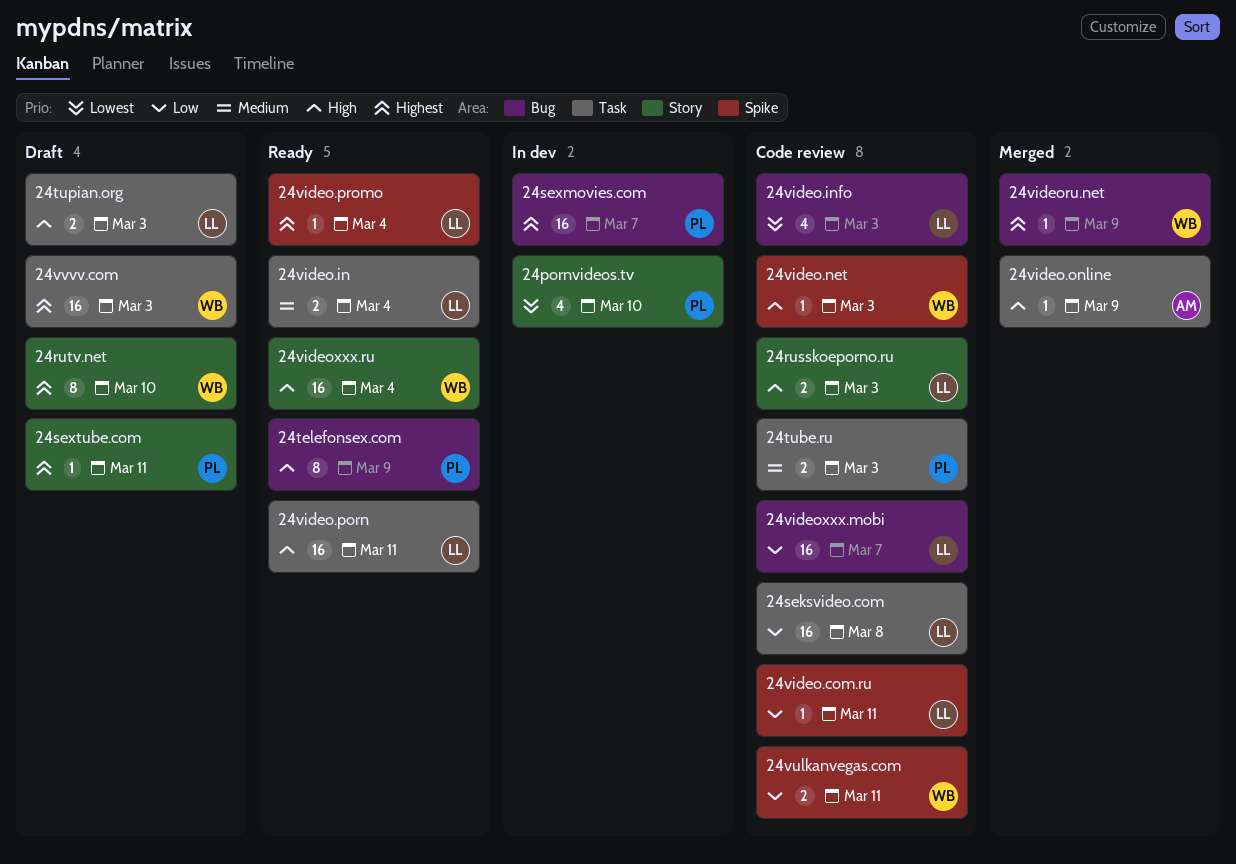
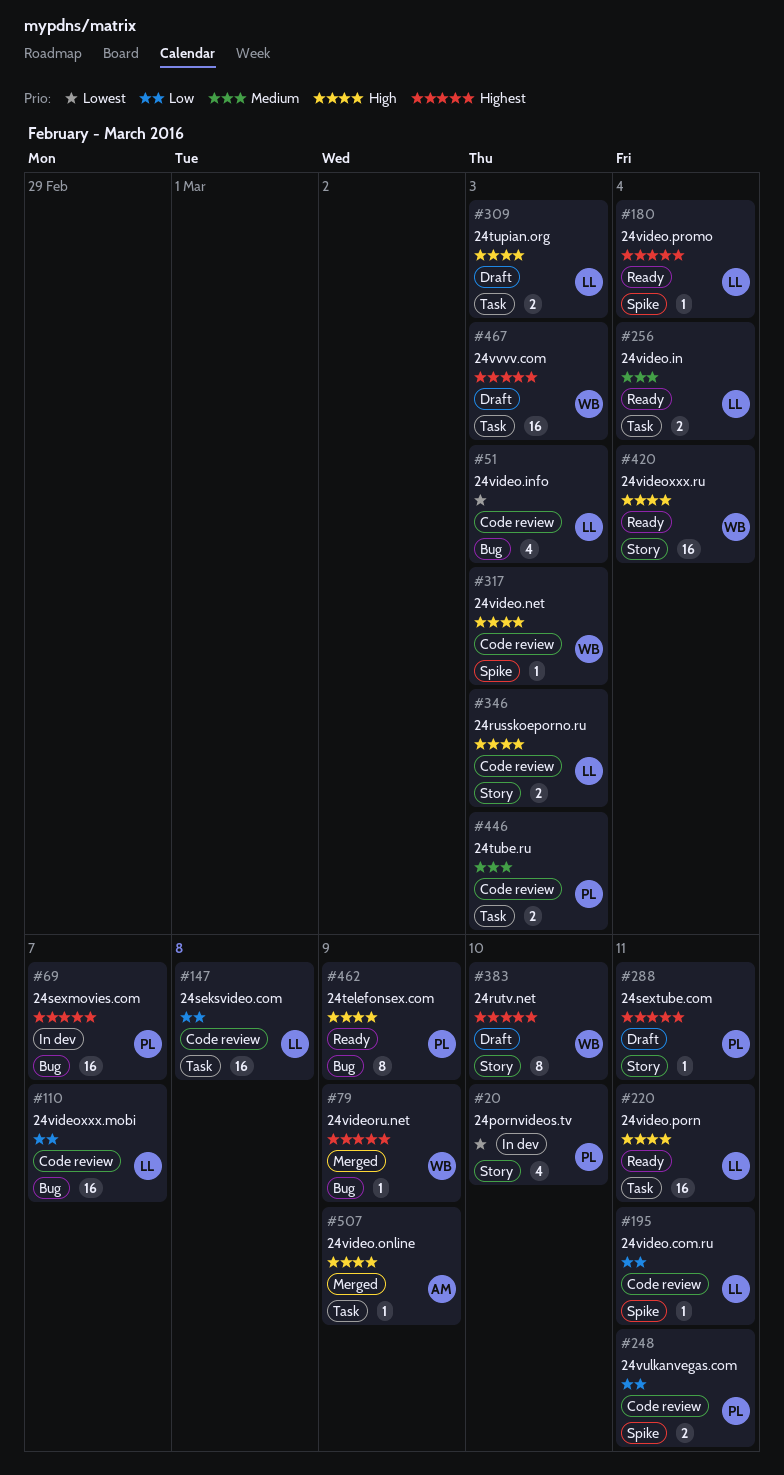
24vulkanvegas.com, owner: WB -> PL

